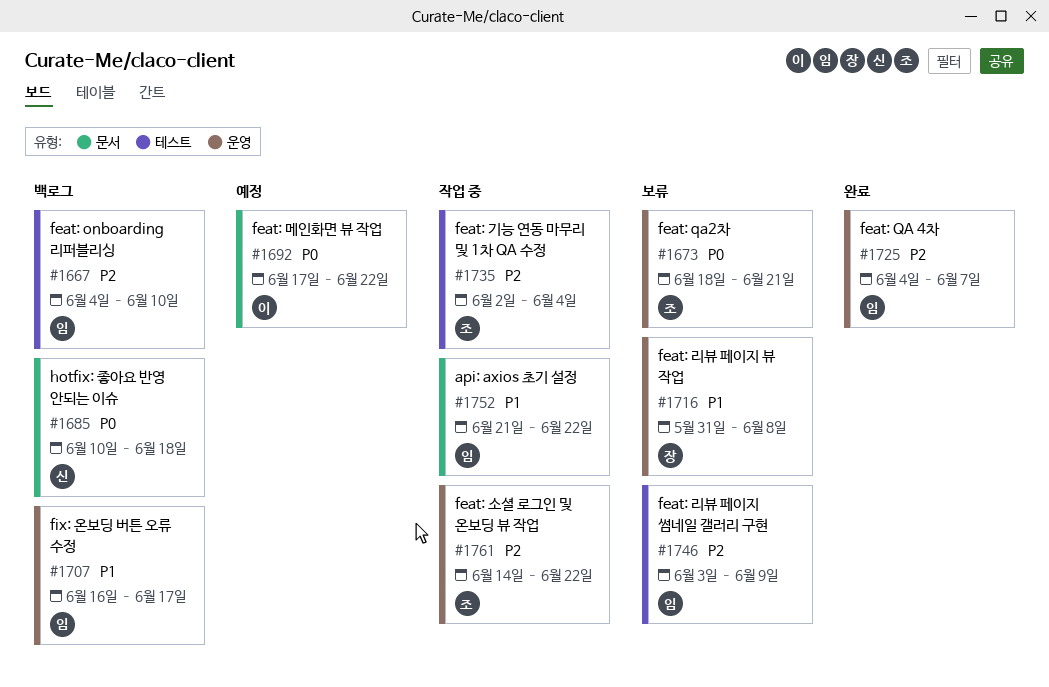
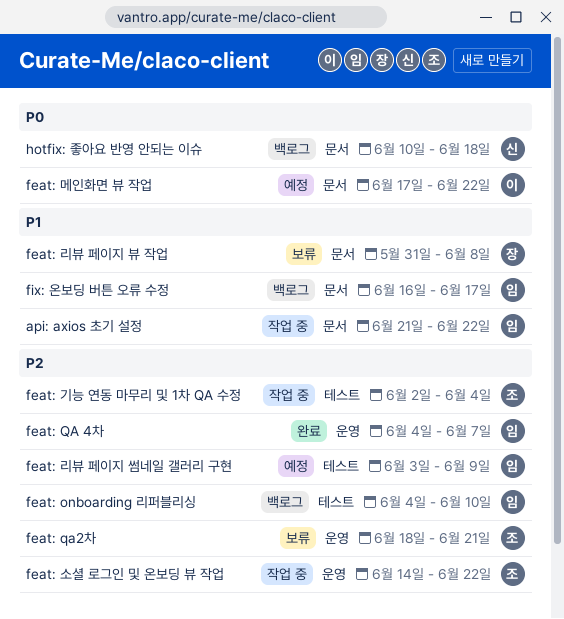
feat: qa2차, priority: P0 -> P2
feat: 리뷰 페이지 뷰 작업, label: 운영 -> 문서
feat: 리뷰 페이지 썸네일 갤러리 구현, status: 보류 -> 예정
fix: 온보딩 버튼 오류 수정, label: 운영 -> 문서

